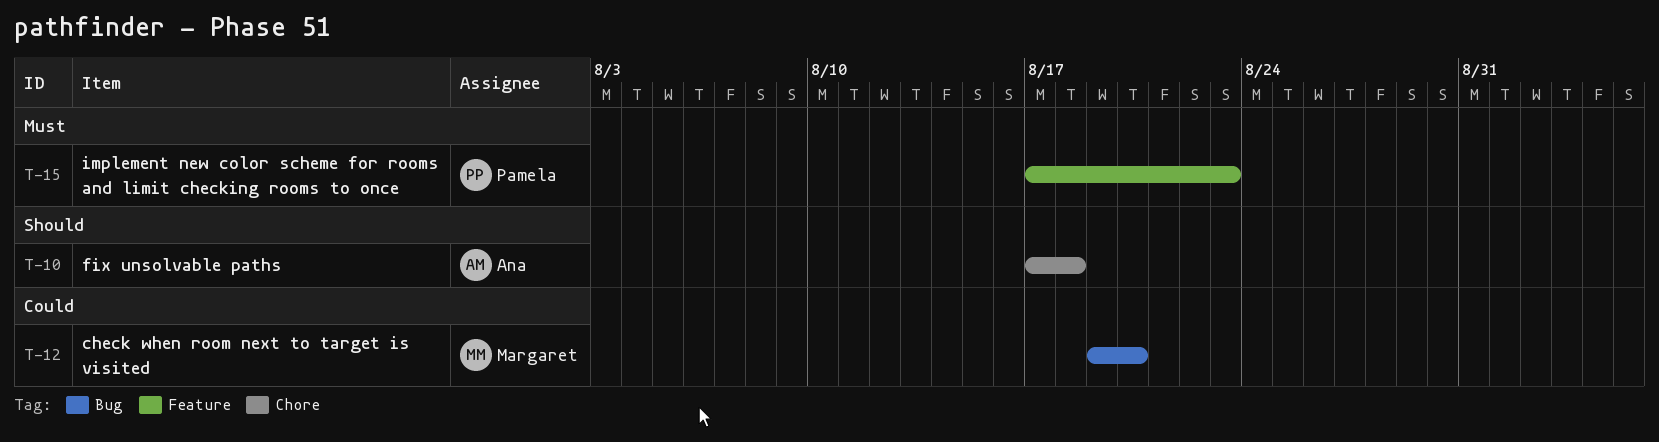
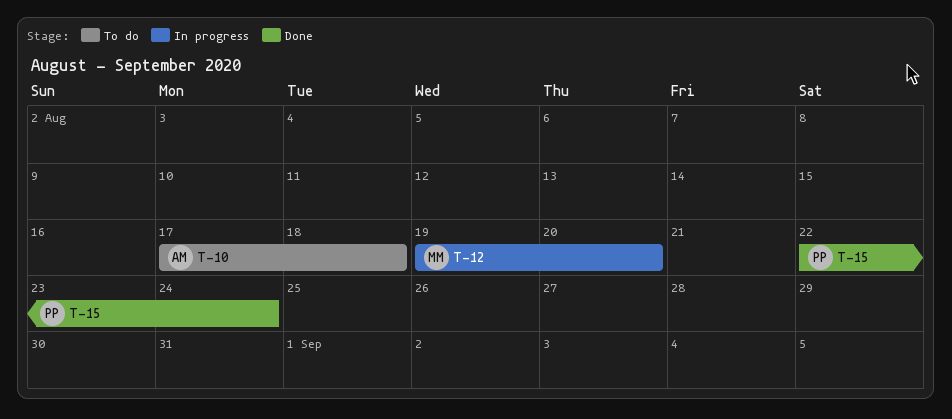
T-15, start: Aug 17 -> Aug 22
T-15, due: Aug 23 -> Aug 24

